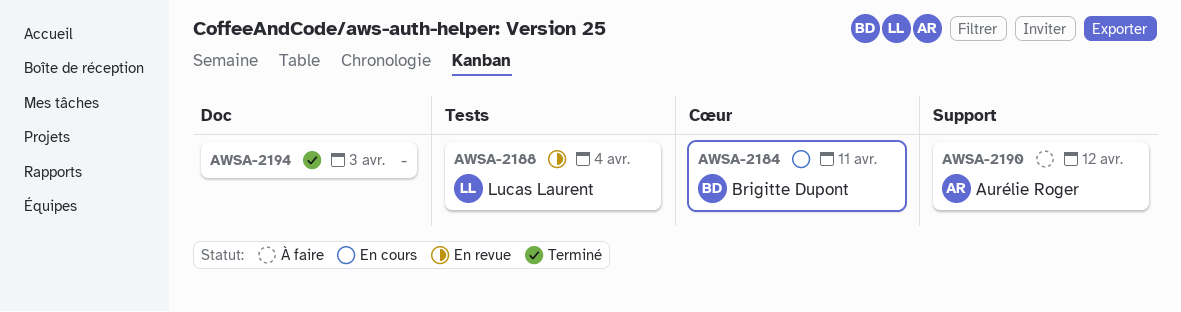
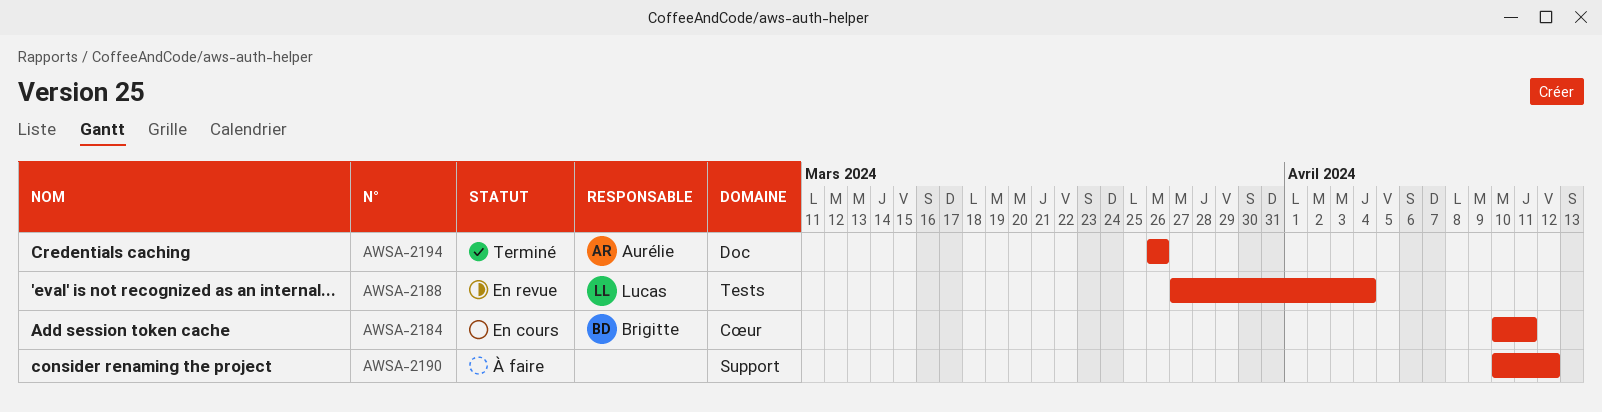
AWSA-2190, owner: Aurélie Roger -> none
AWSA-2194, owner: none -> Aurélie Roger
AWSA-2194, due: Apr 3 -> Mar 26

